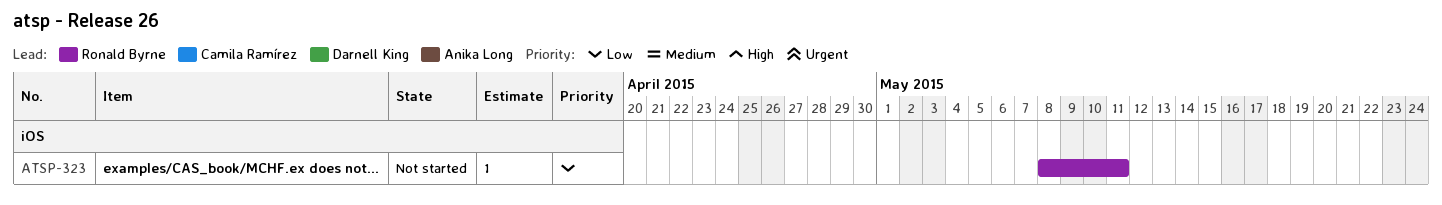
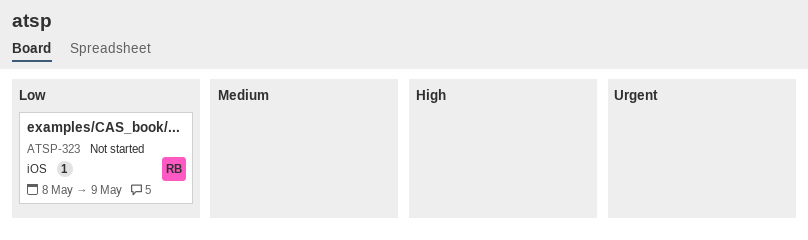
ATSP-323, due: May 11 -> May 9

